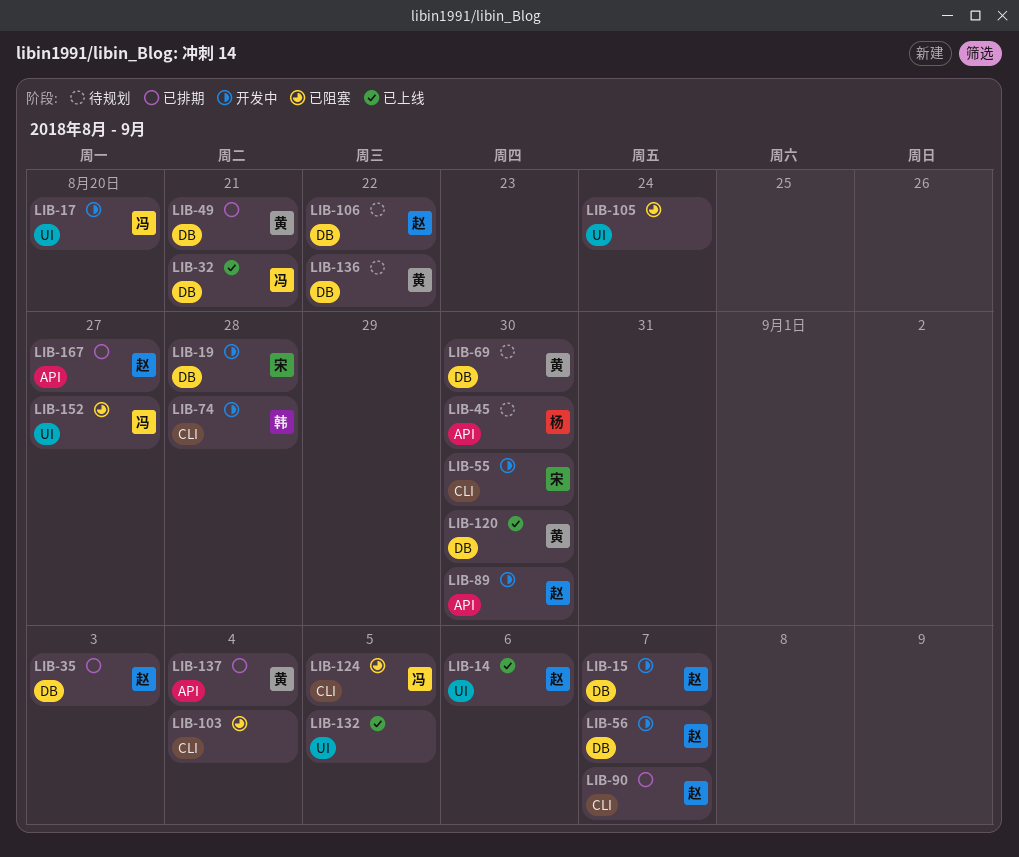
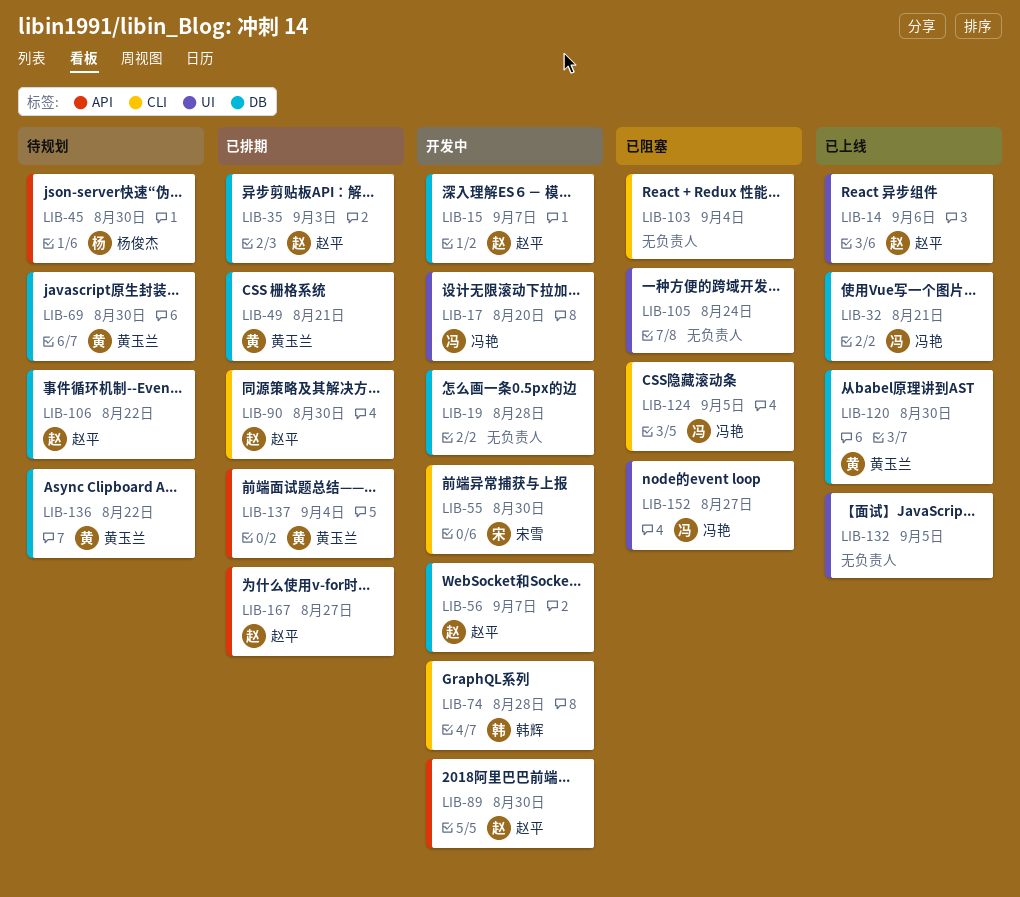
LIB-19, owner: 宋雪 -> none
LIB-90, due: Sep 7 -> Aug 30

